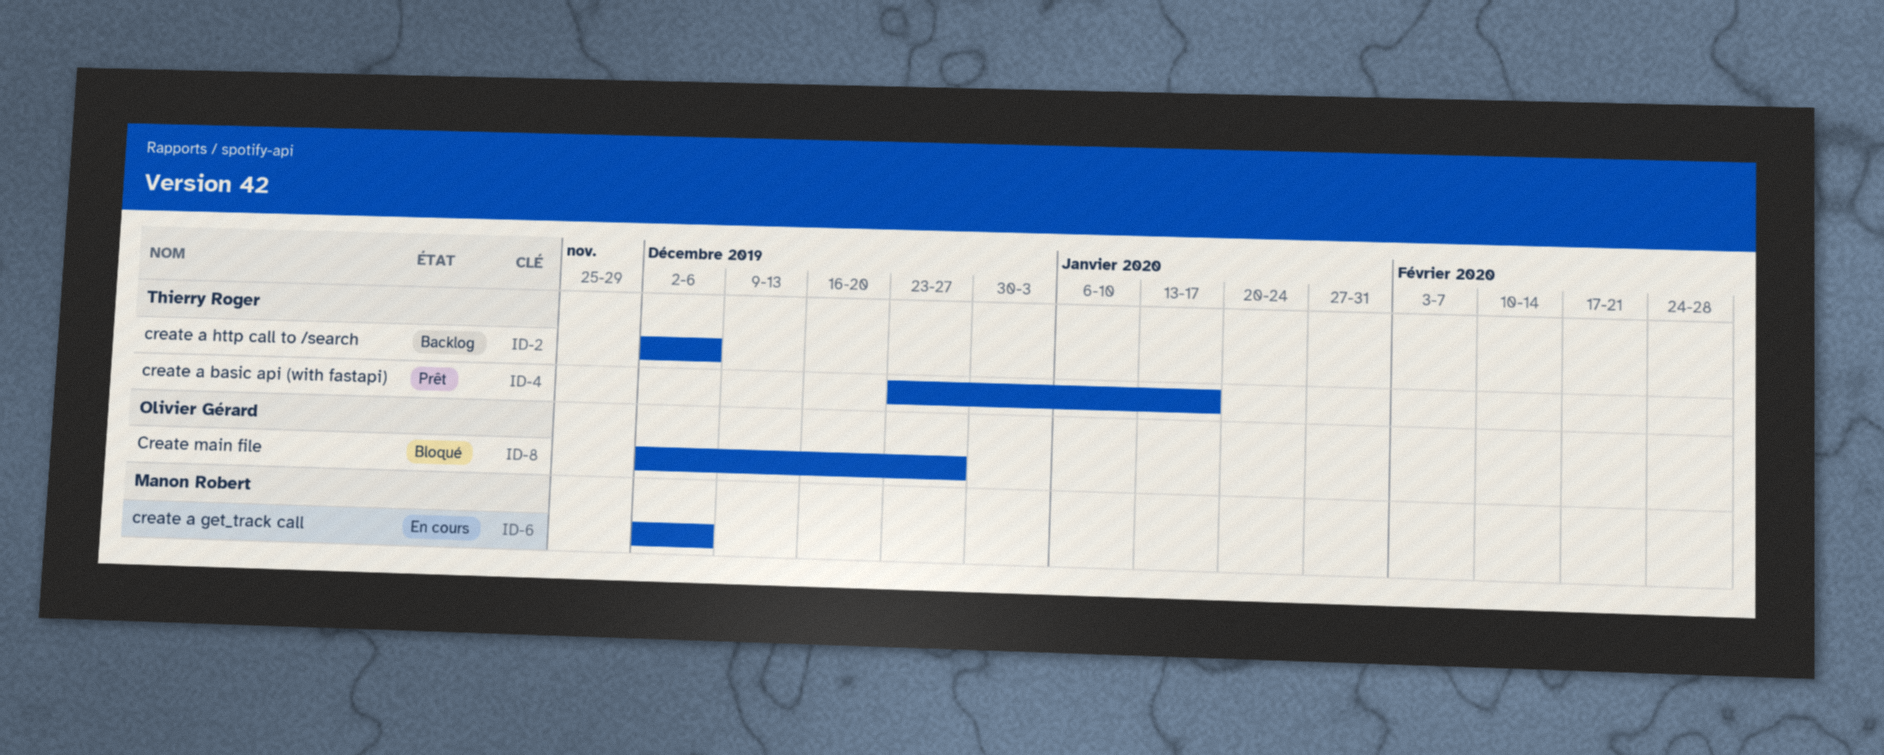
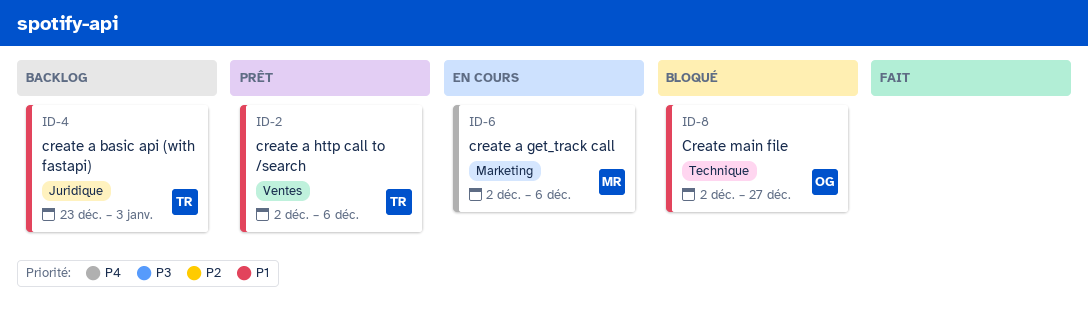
ID-2, status: Backlog -> Prêt
ID-4, status: Prêt -> Backlog
ID-4, due: Jan 17 -> Jan 3

